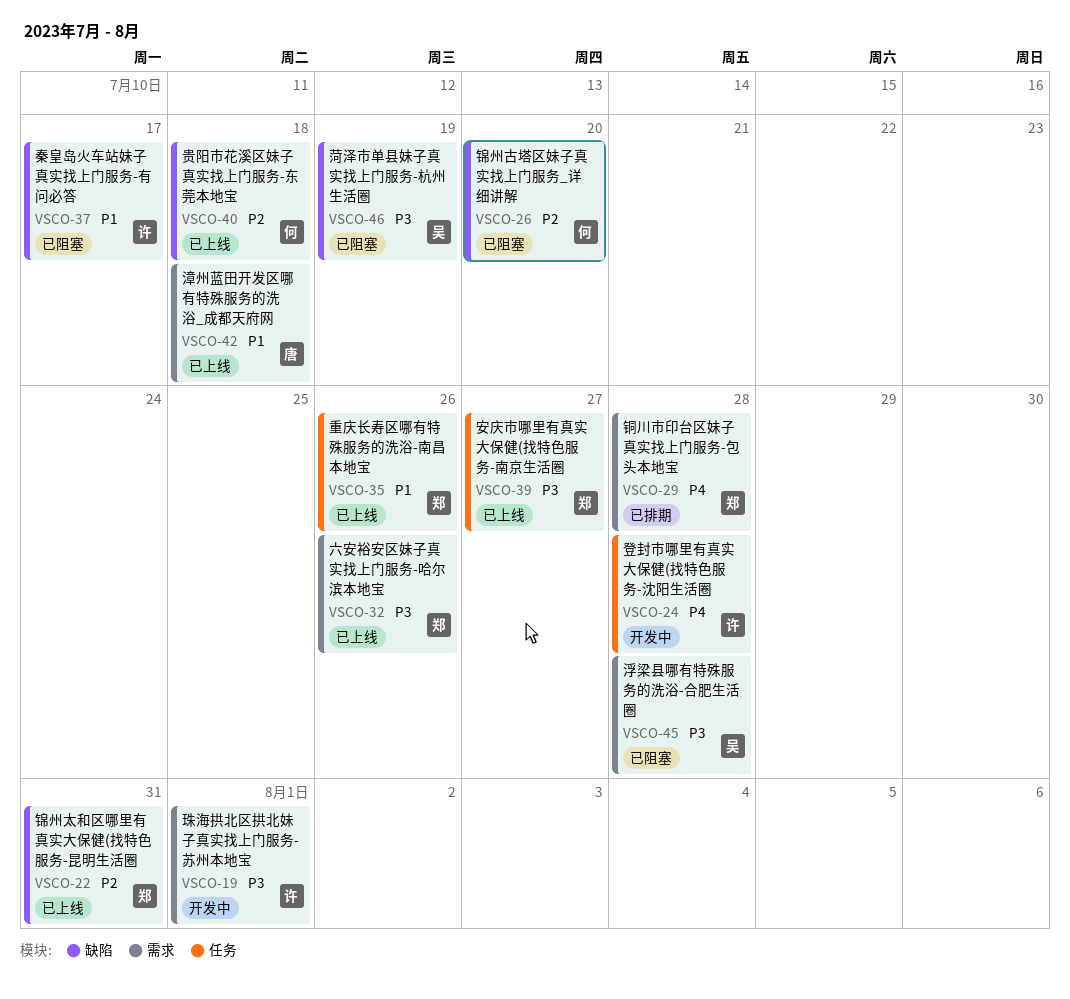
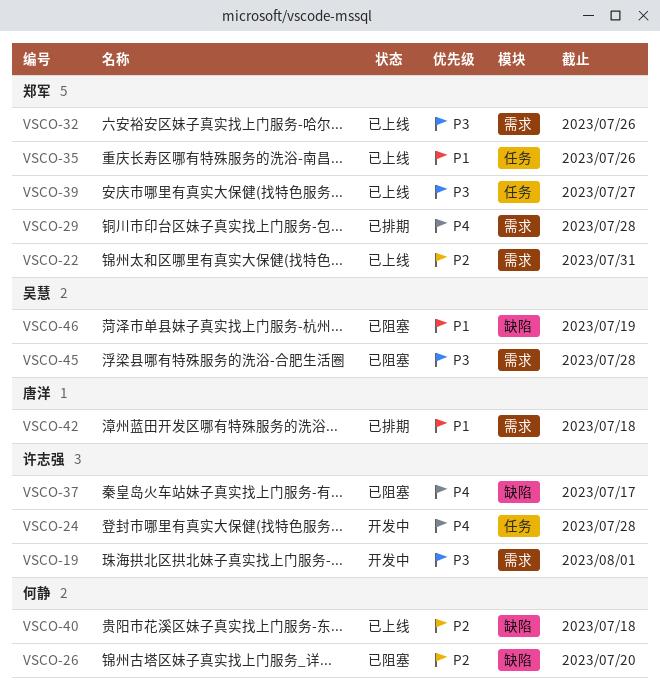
VSCO-22, label: 缺陷 -> 需求
VSCO-37, priority: P1 -> P4
VSCO-42, status: 已上线 -> 已排期
VSCO-46, priority: P3 -> P1

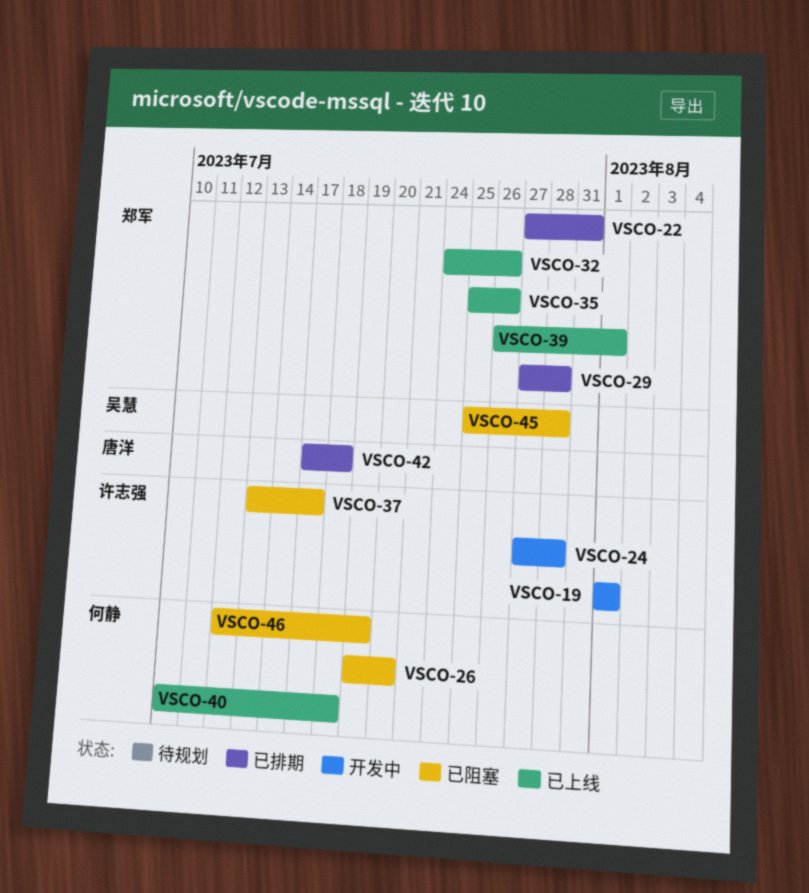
VSCO-22, status: 已上线 -> 已排期
VSCO-39, due: Jul 27 -> Aug 1
VSCO-46, owner: 吴慧 -> 何静

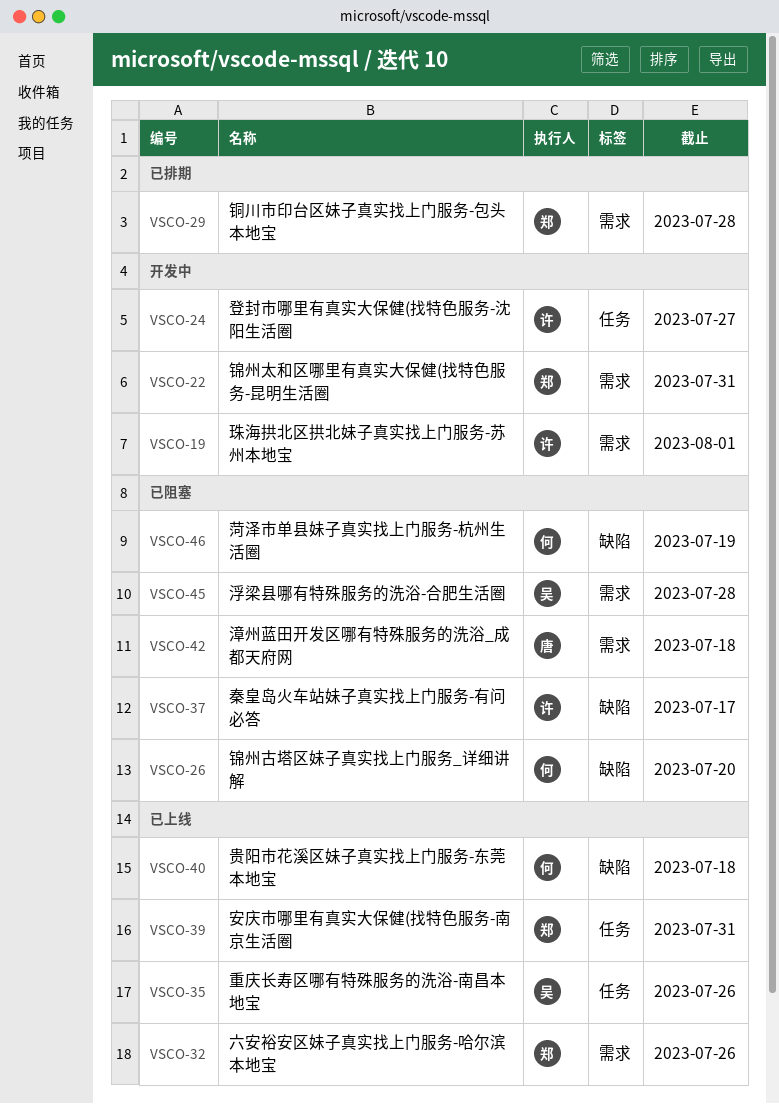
VSCO-22, status: 已排期 -> 开发中
VSCO-24, due: Jul 28 -> Jul 27
VSCO-35, owner: 郑军 -> 吴慧
VSCO-39, due: Aug 1 -> Jul 31
VSCO-42, status: 已排期 -> 已阻塞

